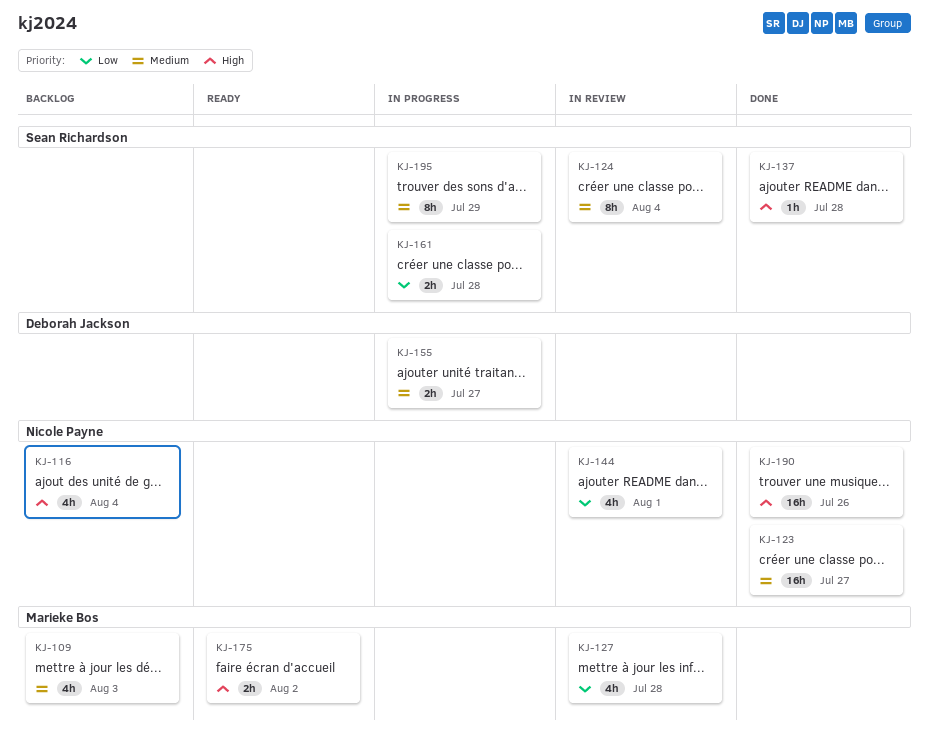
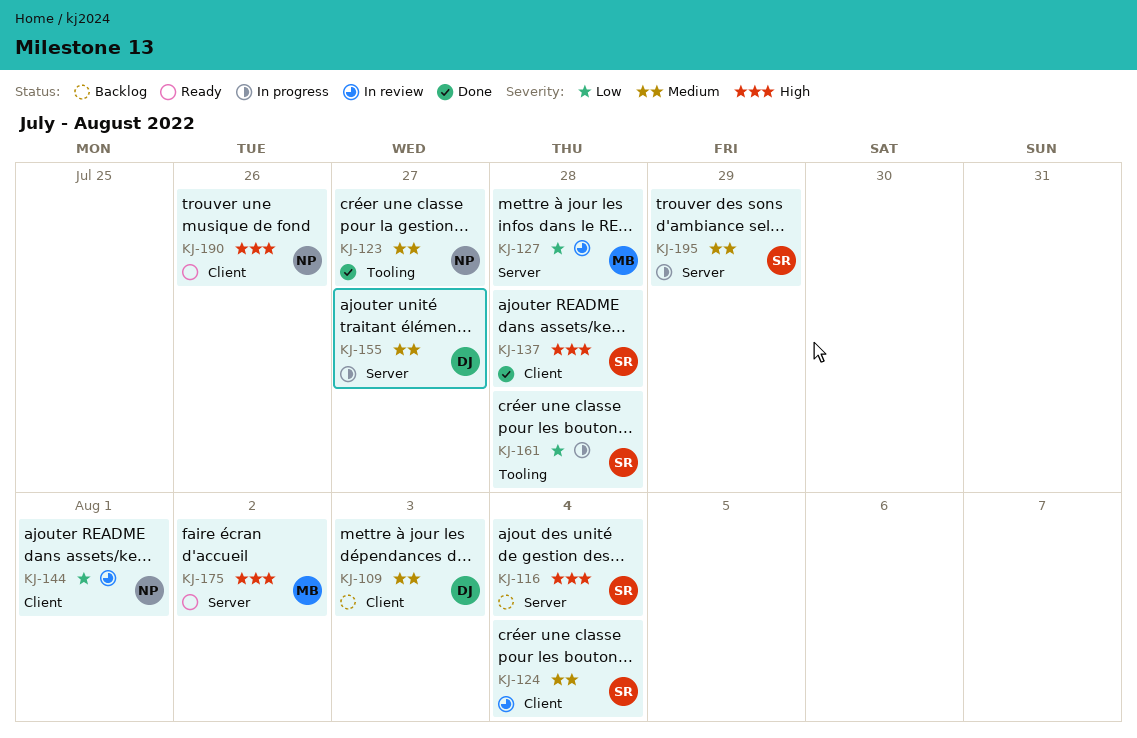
KJ-109, owner: Marieke Bos -> Deborah Jackson
KJ-116, owner: Nicole Payne -> Sean Richardson
KJ-190, status: Done -> Ready

